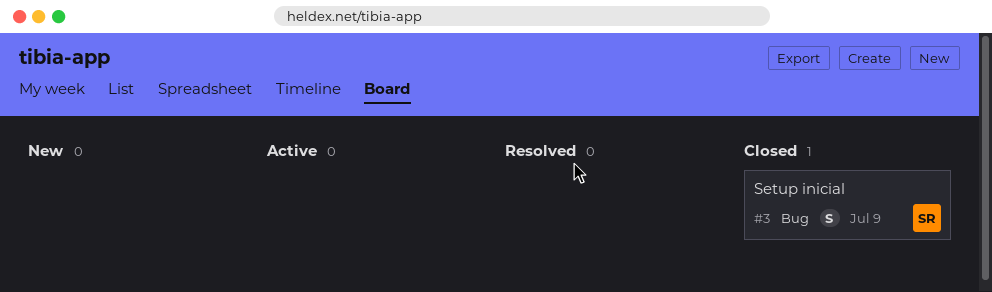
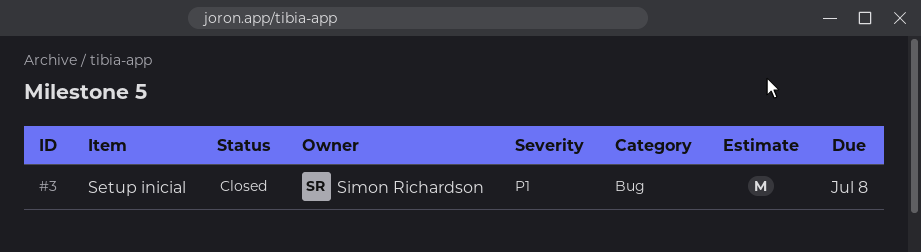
#3, estimate: S -> M
#3, due: Jul 9 -> Jul 8

